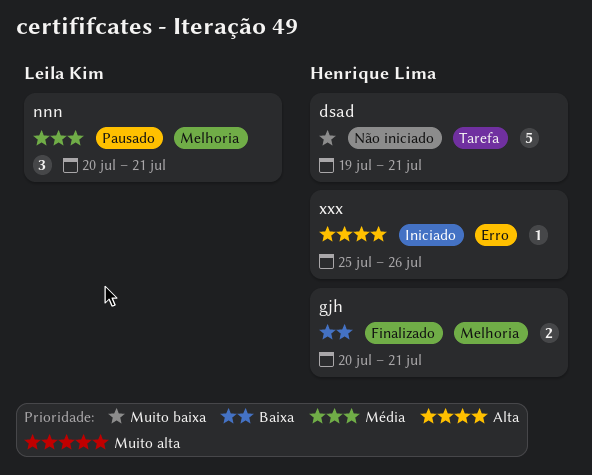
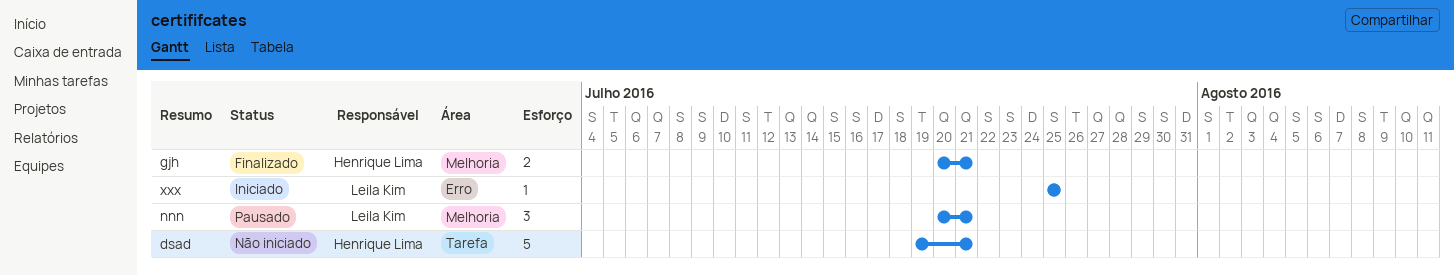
xxx, owner: Henrique Lima -> Leila Kim
xxx, due: Jul 26 -> Jul 25

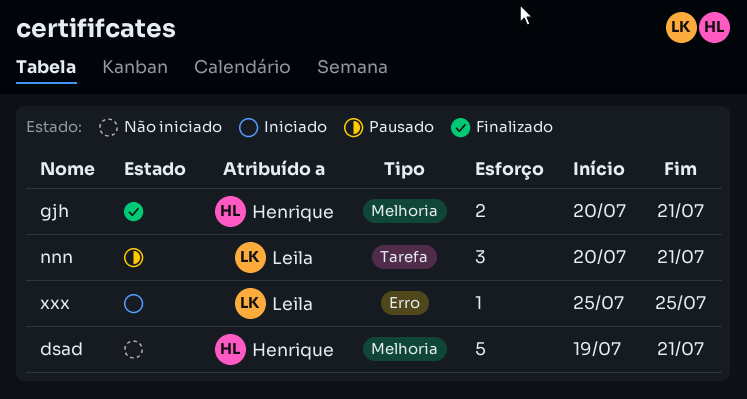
dsad, label: Tarefa -> Melhoria
nnn, label: Melhoria -> Tarefa

